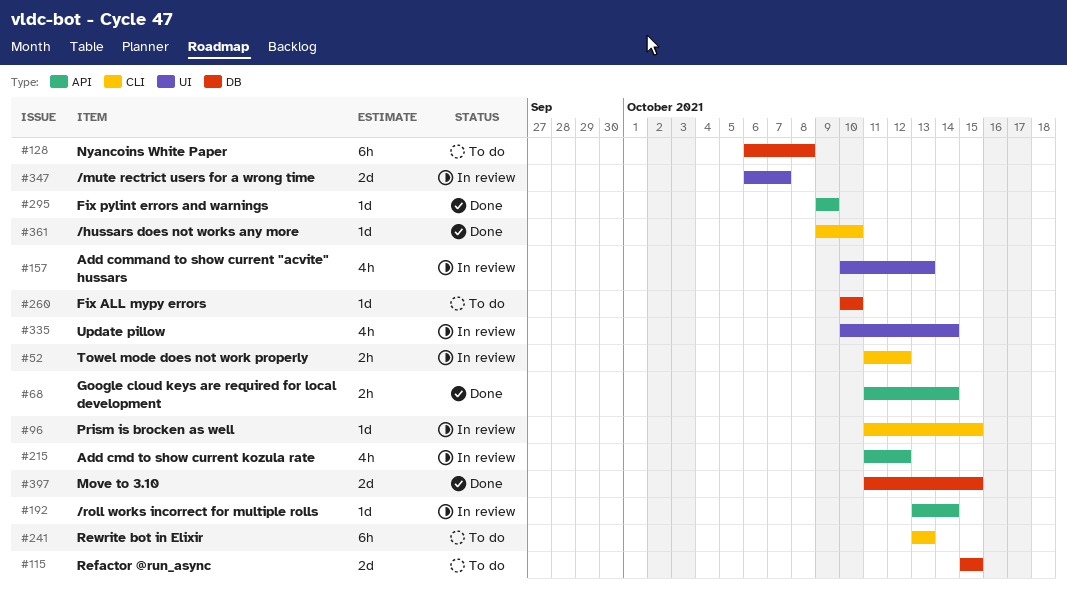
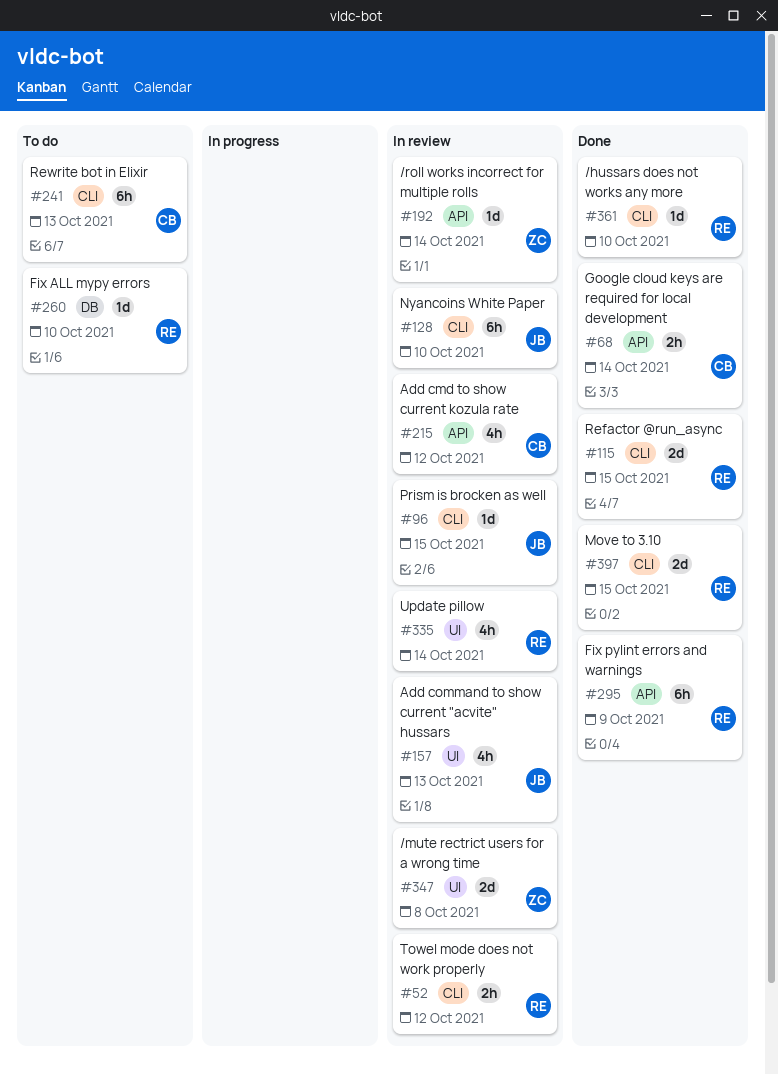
#115, status: To do -> Done
#115, label: DB -> CLI
#128, status: To do -> In review
#128, label: DB -> CLI
#128, due: Oct 8 -> Oct 10
#295, estimate: 1d -> 6h
#347, due: Oct 7 -> Oct 8
#397, label: DB -> CLI

